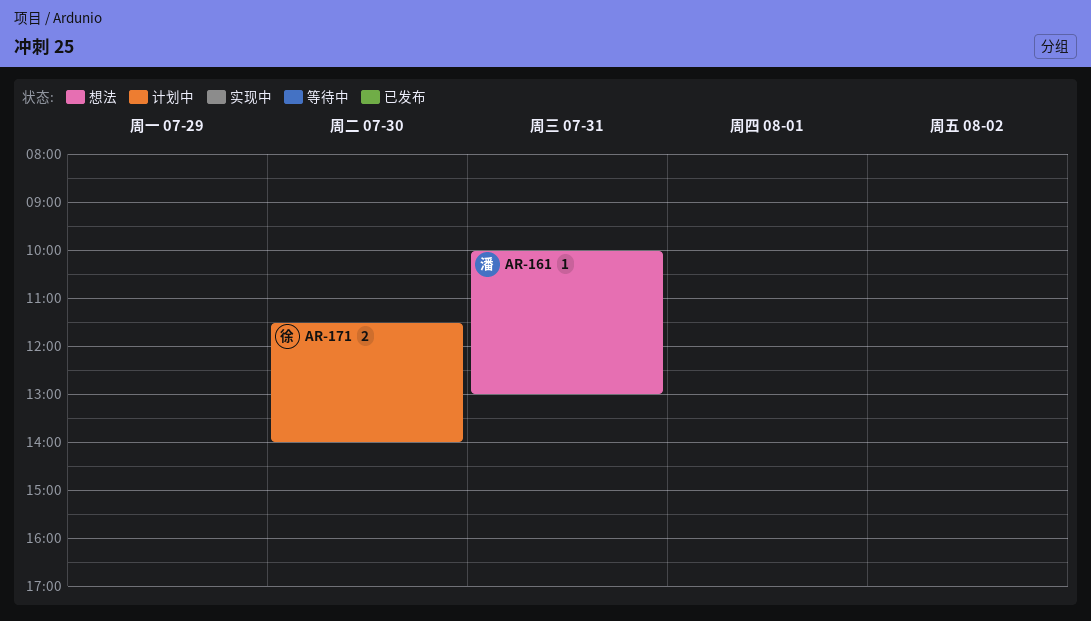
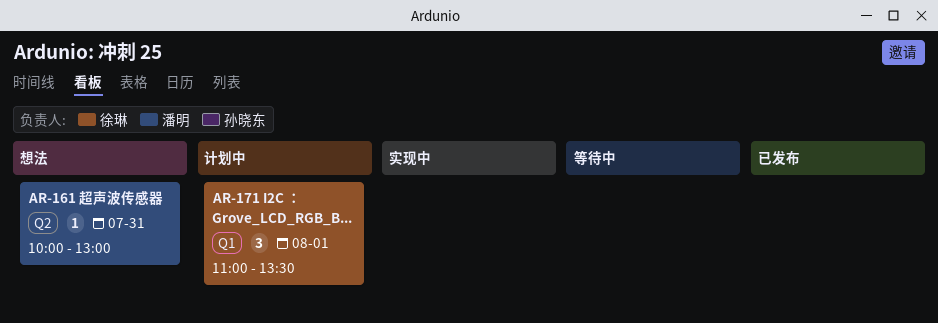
AR-171, estimate: 2 -> 3
AR-171, day: Jul 30 -> Aug 1
AR-171, begins: 11:30 -> 11:00
AR-171, ends: 14:00 -> 13:30

